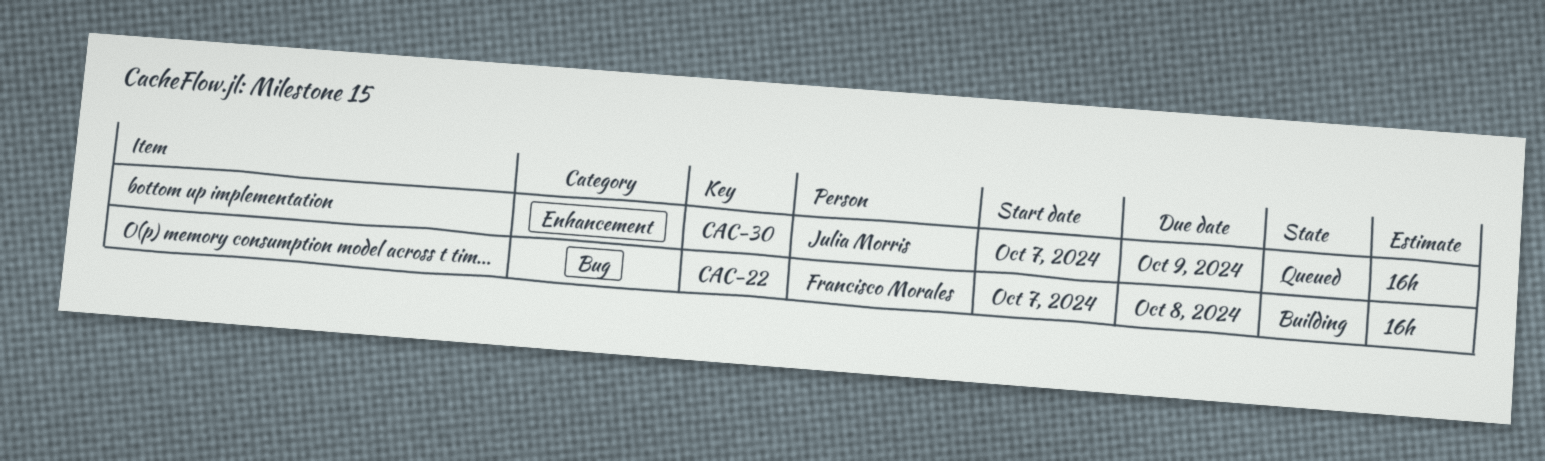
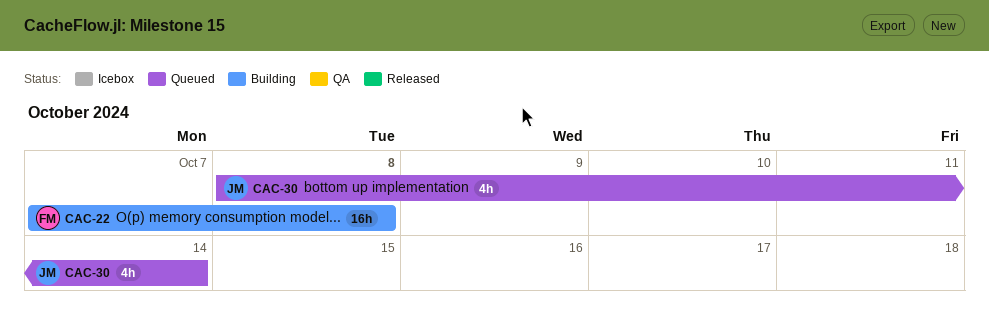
CAC-30, estimate: 16h -> 4h
CAC-30, start: Oct 7 -> Oct 8
CAC-30, due: Oct 9 -> Oct 14

